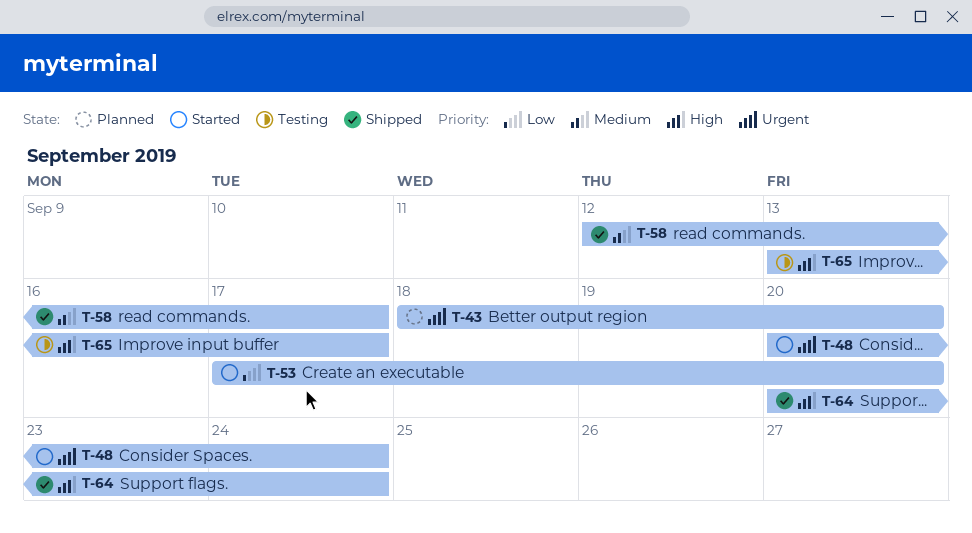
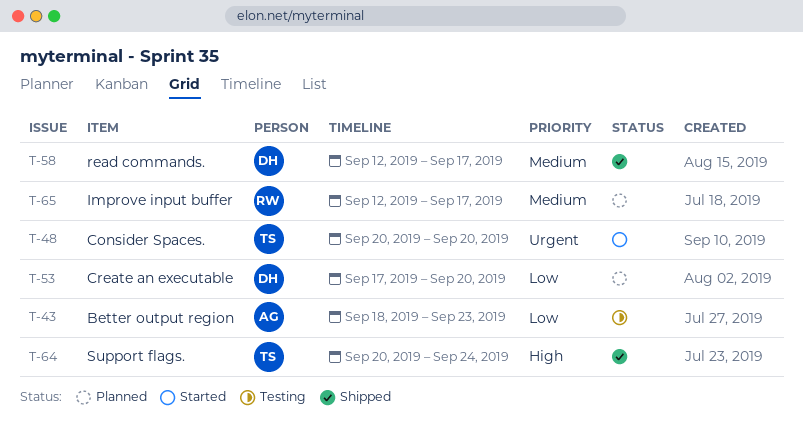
T-43, status: Planned -> Testing
T-43, priority: Urgent -> Low
T-43, due: Sep 20 -> Sep 23
T-48, due: Sep 24 -> Sep 20
T-53, status: Started -> Planned
T-65, status: Testing -> Planned
T-65, priority: High -> Medium
T-65, start: Sep 13 -> Sep 12

